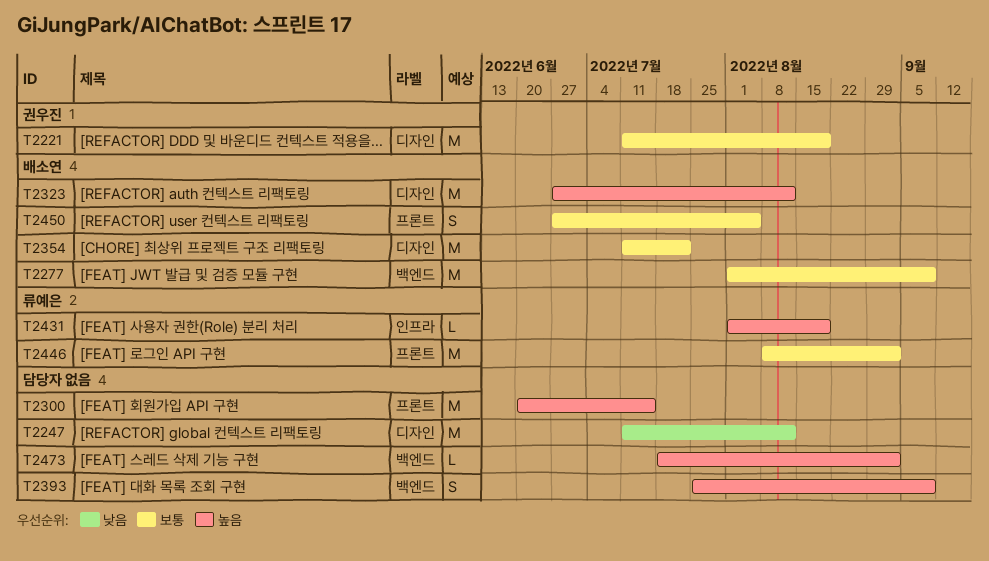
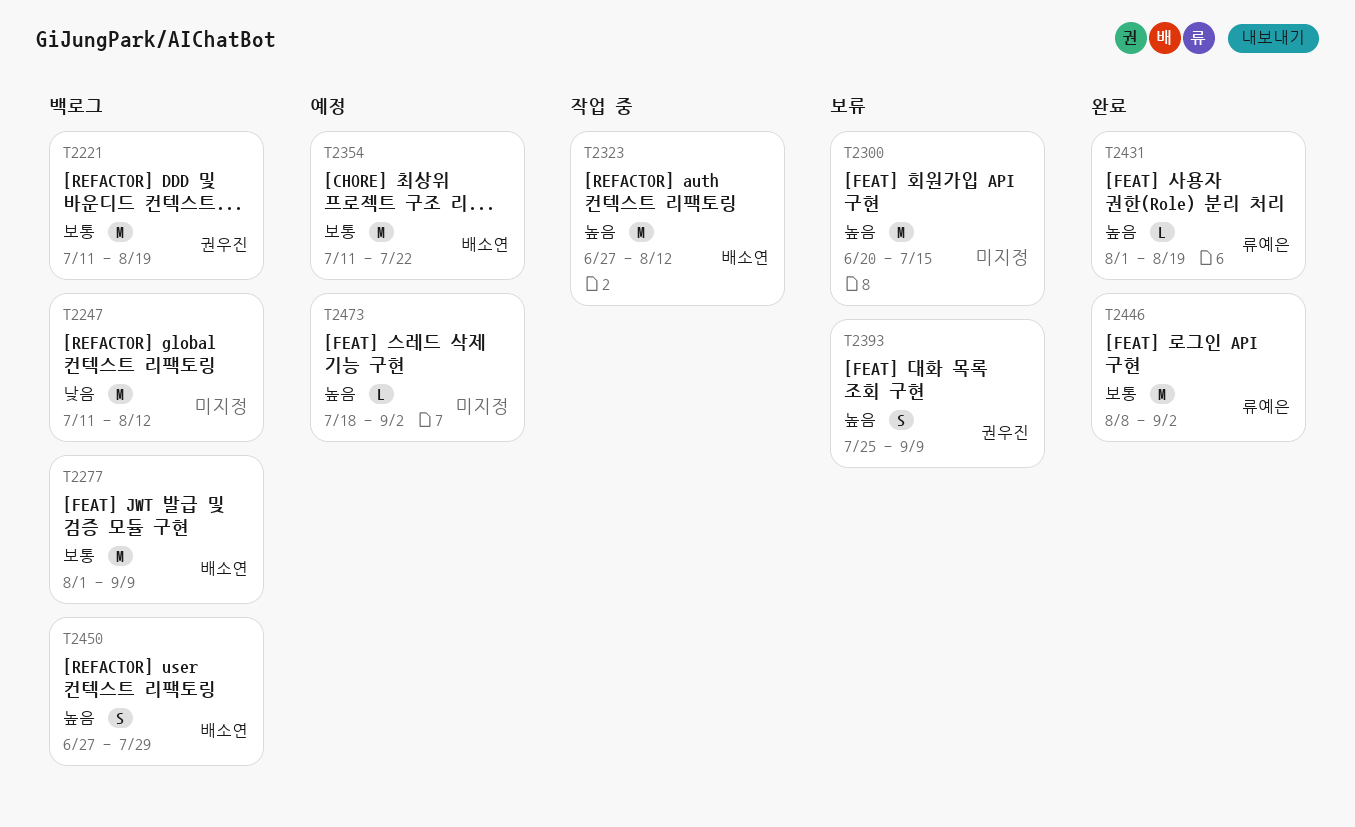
T2393, owner: none -> 권우진
T2450, priority: 보통 -> 높음
T2450, due: Aug 5 -> Jul 29

